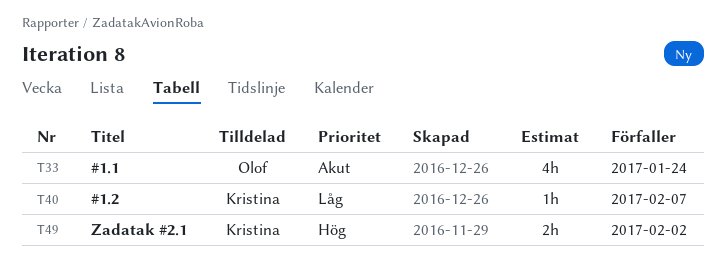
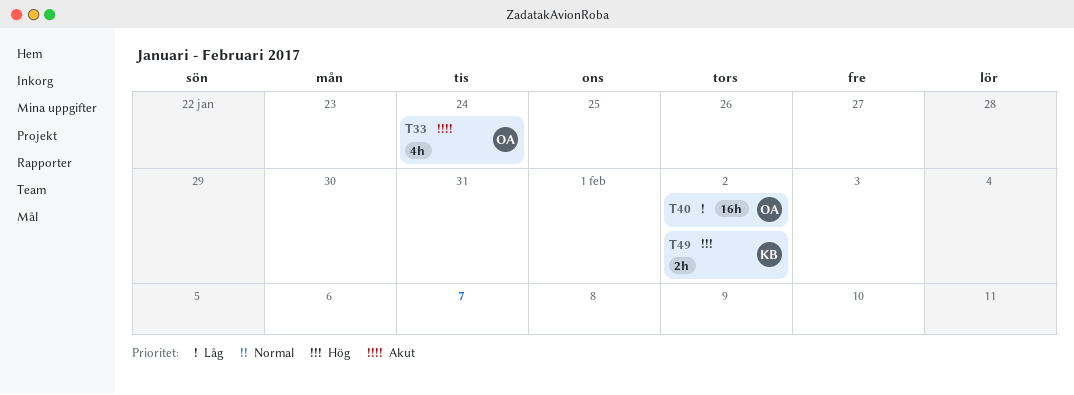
T40, owner: Kristina -> Olof
T40, estimate: 1h -> 16h
T40, due: Feb 7 -> Feb 2

